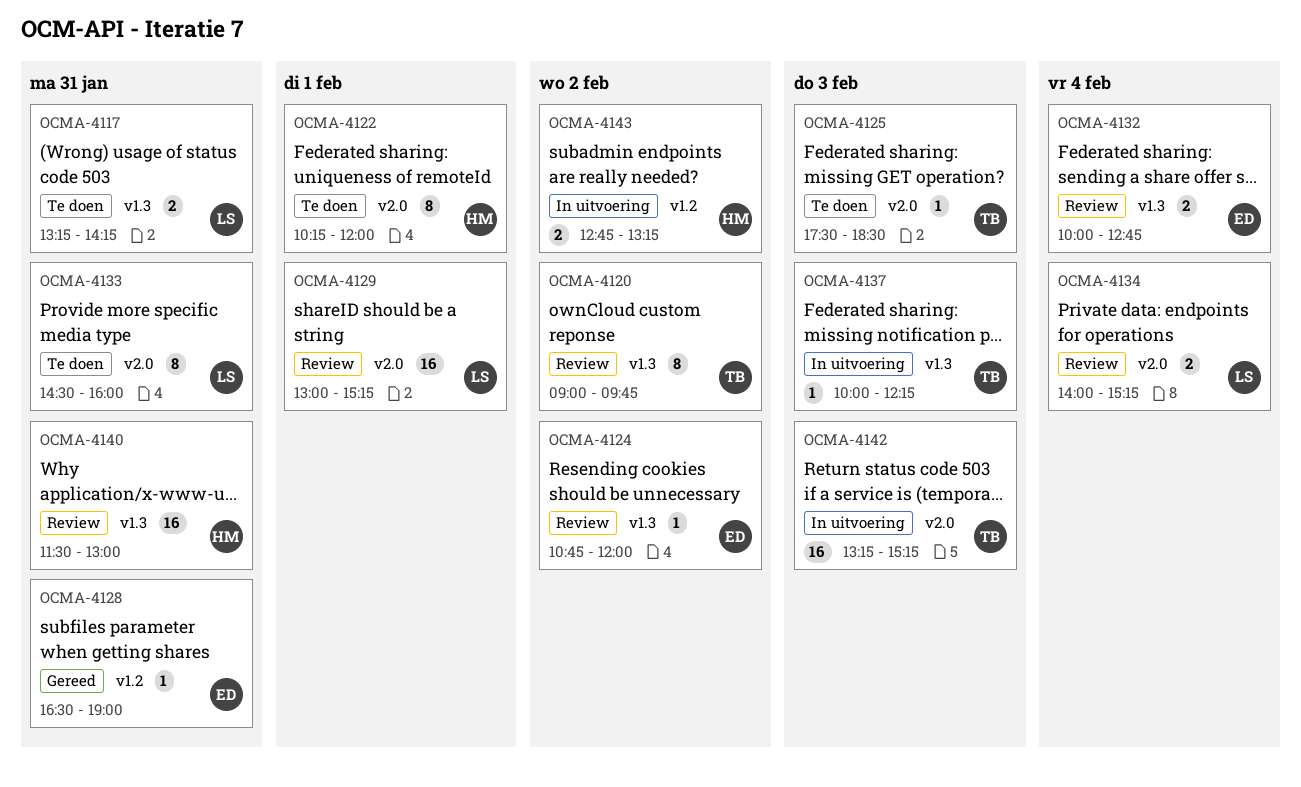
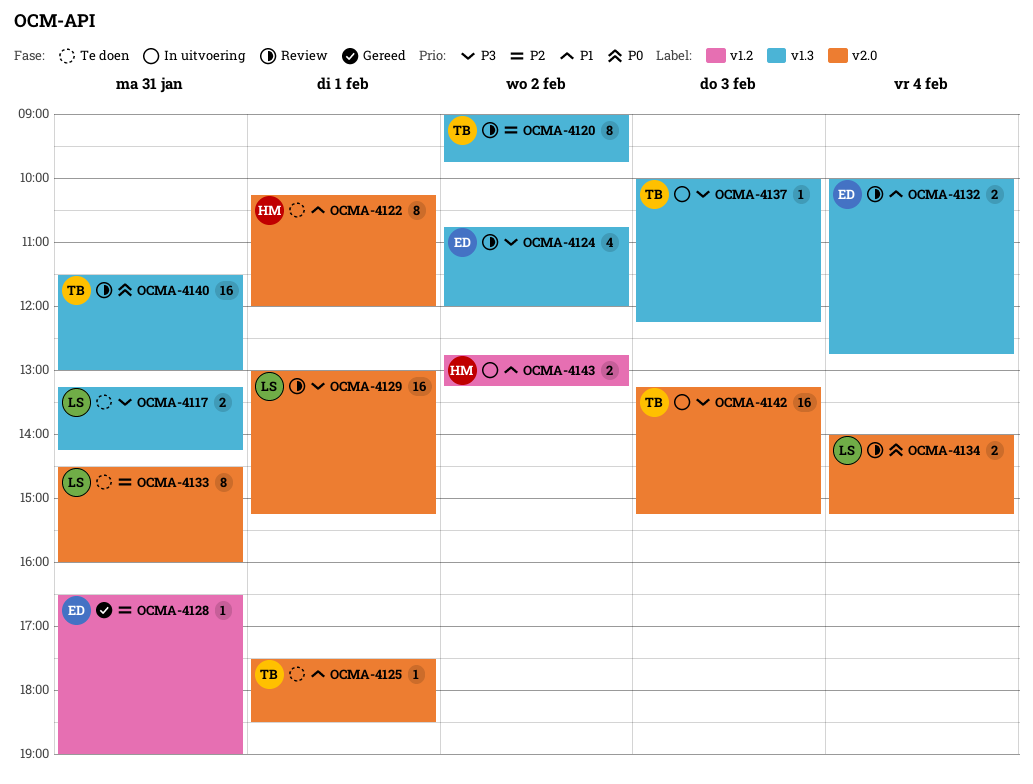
OCMA-4124, estimate: 1 -> 4
OCMA-4125, day: Feb 3 -> Feb 1
OCMA-4140, owner: HM -> TB

